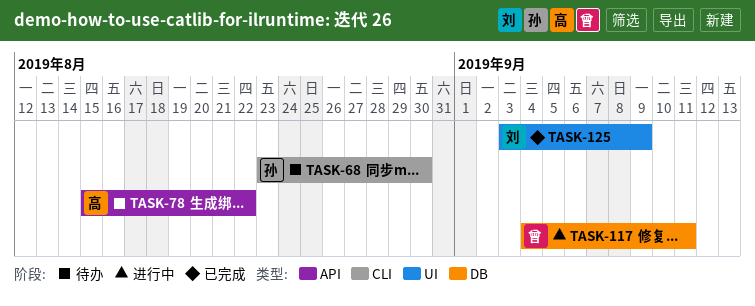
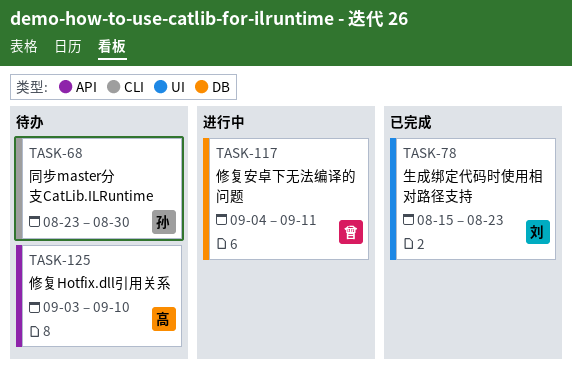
TASK-78, status: 待办 -> 已完成
TASK-78, owner: 高 -> 刘
TASK-78, label: API -> UI
TASK-78, due: Aug 22 -> Aug 23
TASK-125, status: 已完成 -> 待办
TASK-125, owner: 刘 -> 高
TASK-125, label: UI -> API
TASK-125, due: Sep 9 -> Sep 10

